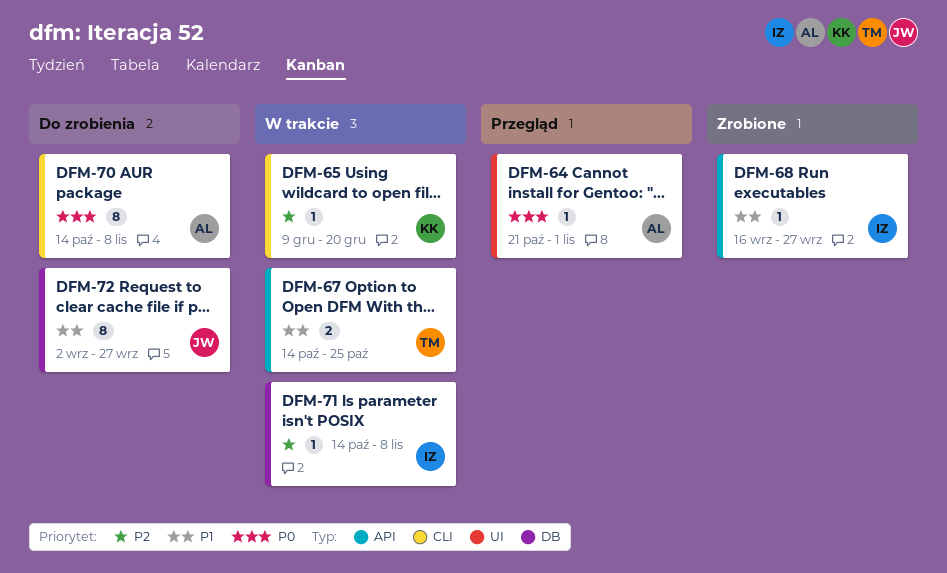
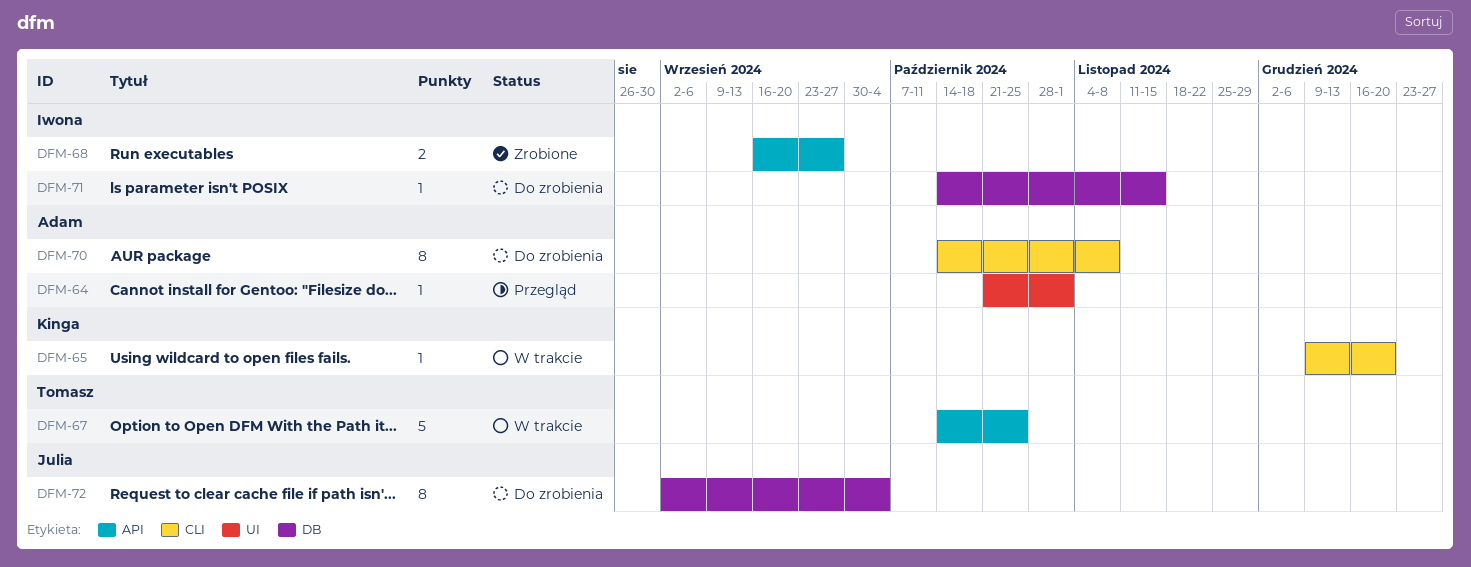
DFM-67, estimate: 2 -> 5
DFM-68, estimate: 1 -> 2
DFM-71, status: W trakcie -> Do zrobienia
DFM-71, due: Nov 8 -> Nov 15
DFM-72, due: Sep 27 -> Oct 4

